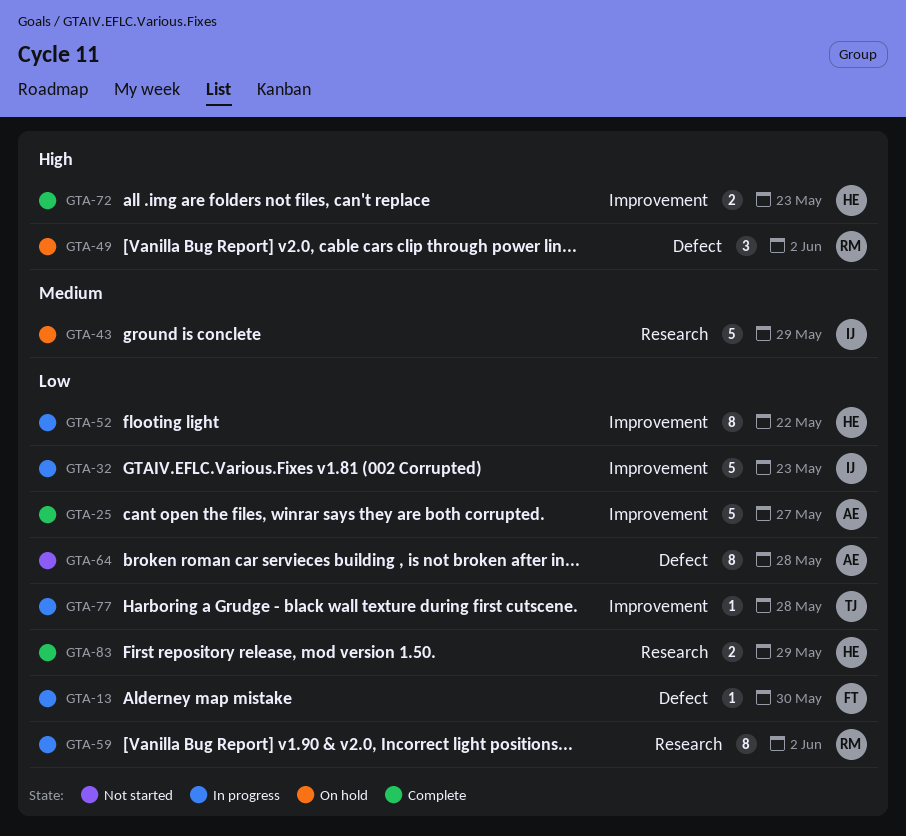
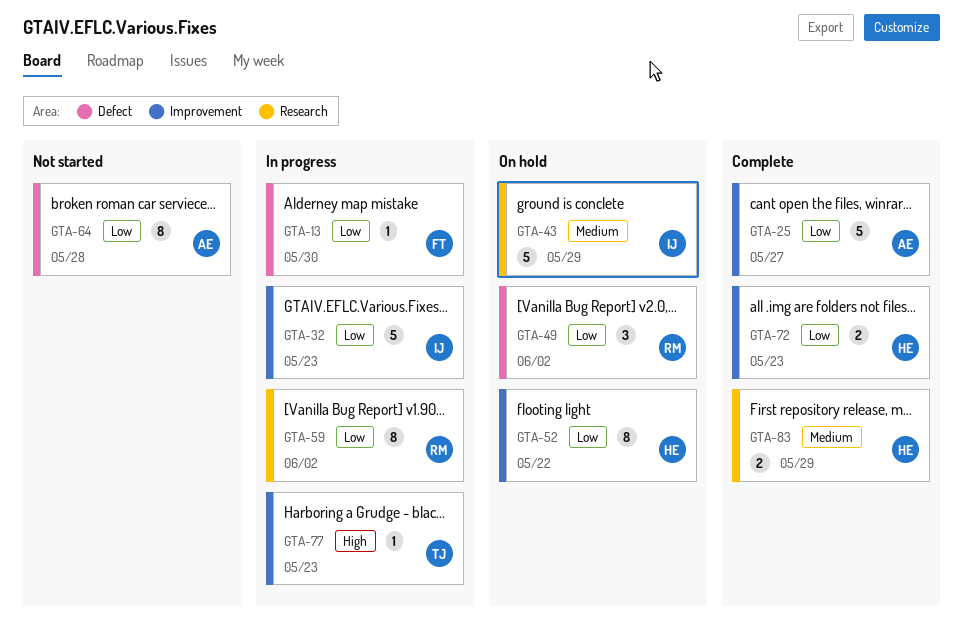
GTA-49, priority: High -> Low
GTA-52, status: In progress -> On hold
GTA-72, priority: High -> Low
GTA-77, priority: Low -> High
GTA-77, due: May 28 -> May 23
GTA-83, priority: Low -> Medium

